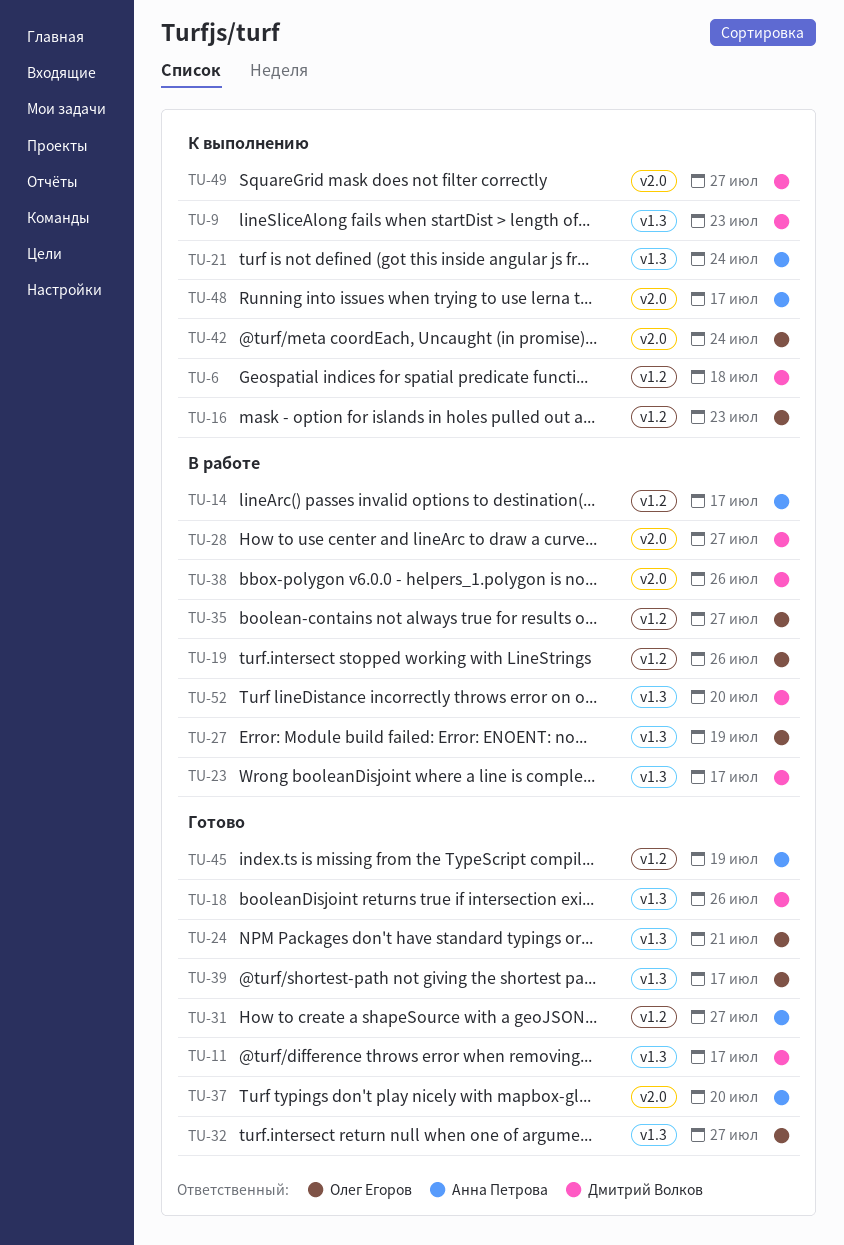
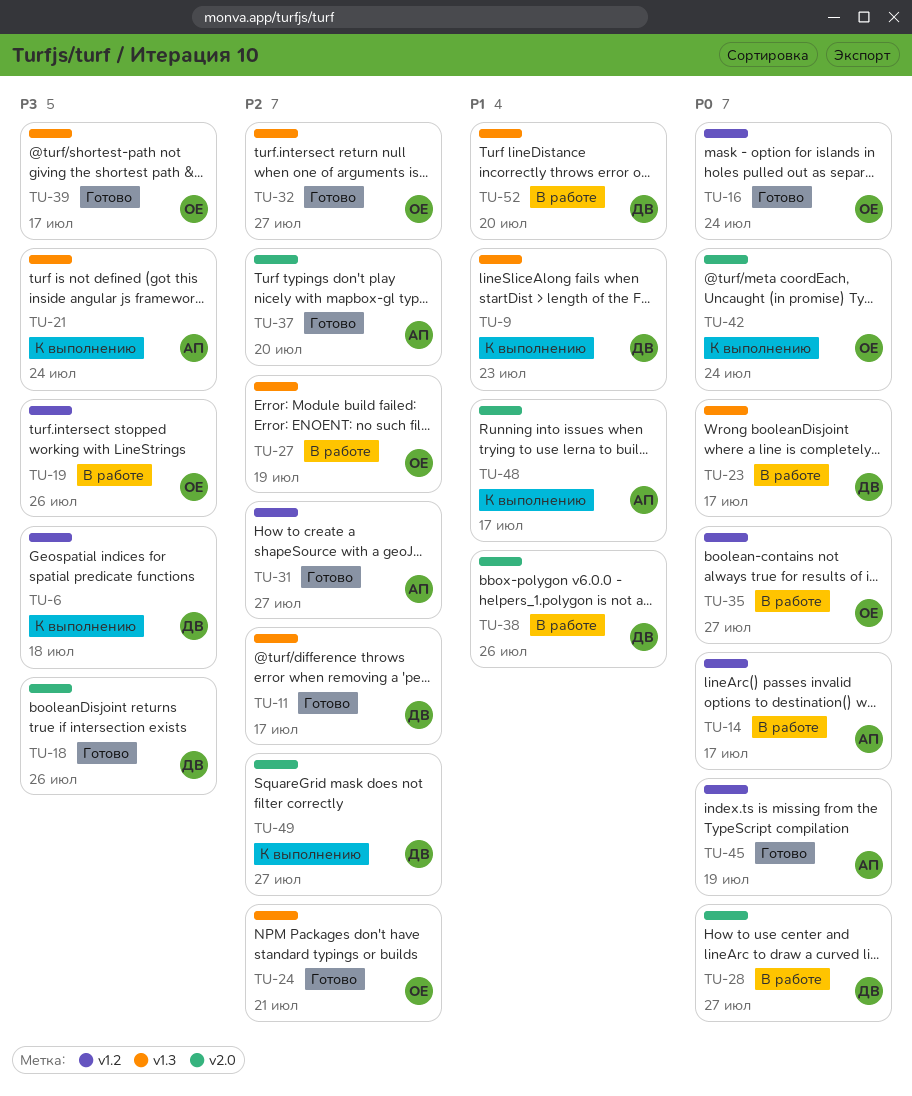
TU-16, status: К выполнению -> Готово
TU-16, due: Jul 23 -> Jul 24
TU-18, label: v1.3 -> v2.0

